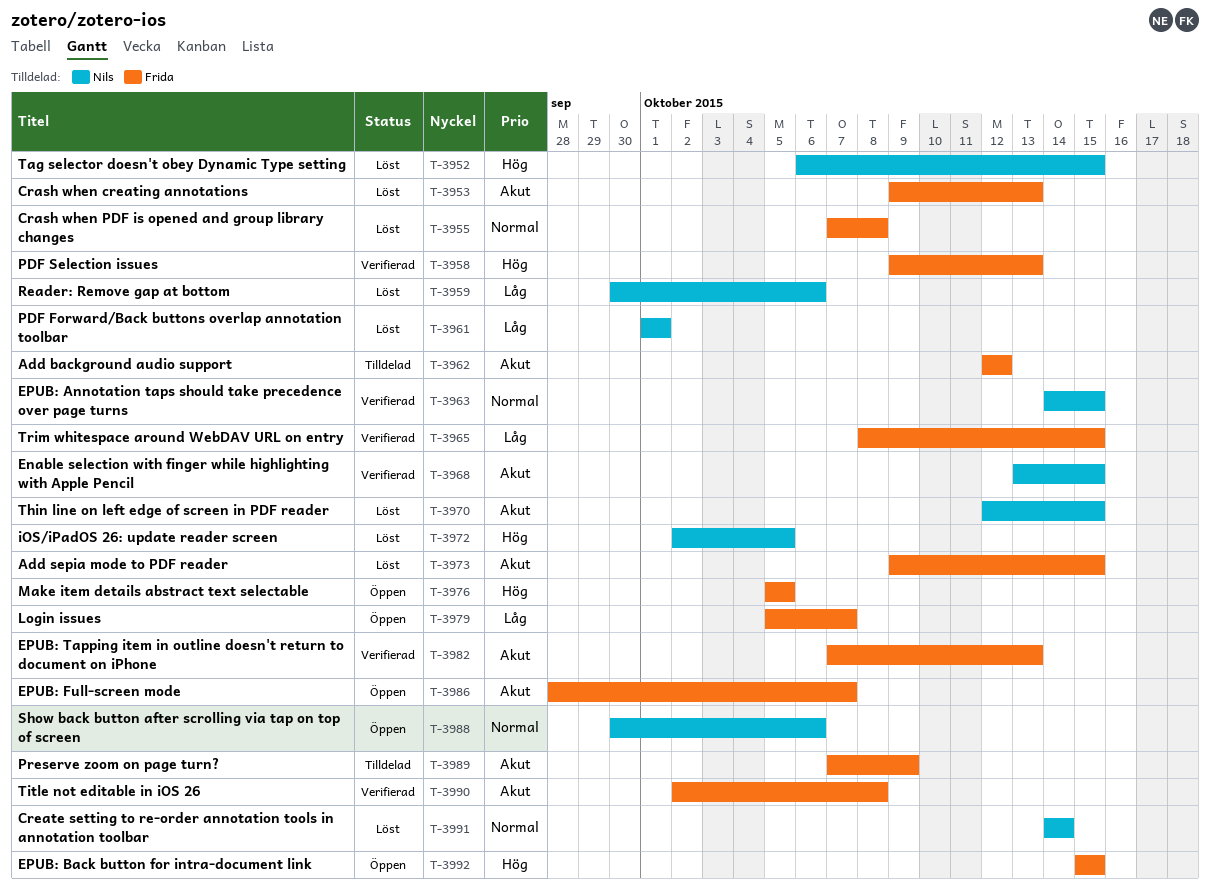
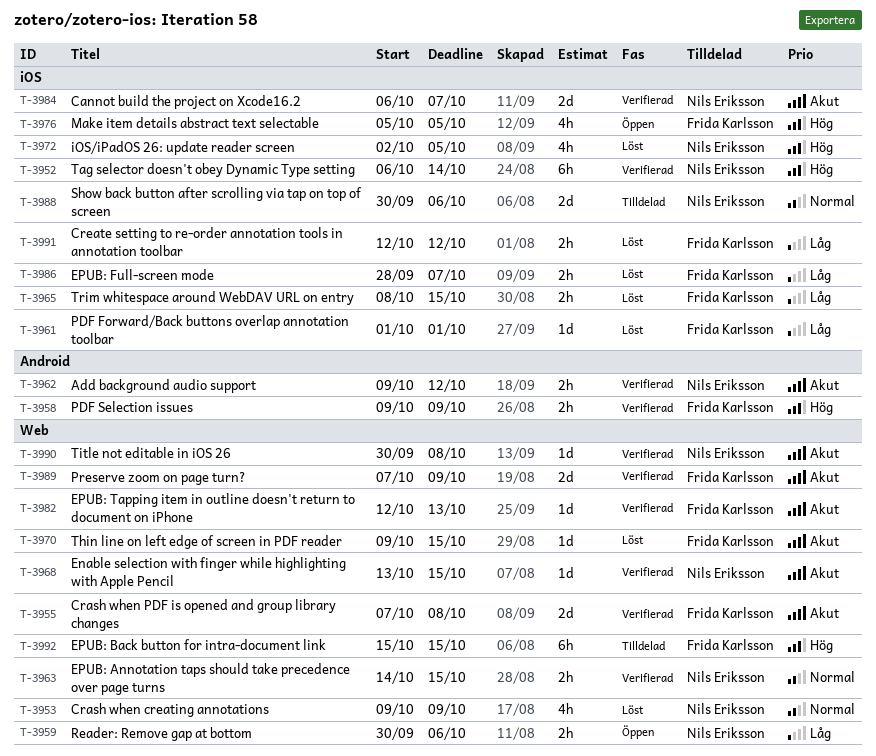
T-3952, status: Löst -> Verifierad
T-3952, due: Oct 15 -> Oct 14
T-3953, owner: Frida Karlsson -> Nils Eriksson
T-3953, priority: Akut -> Normal
T-3953, due: Oct 13 -> Oct 9
T-3955, status: Löst -> Verifierad
T-3955, priority: Normal -> Akut
T-3958, due: Oct 13 -> Oct 9
T-3959, status: Löst -> Öppen
T-3961, owner: Nils Eriksson -> Frida Karlsson
T-3962, status: Tilldelad -> Verifierad
T-3962, owner: Frida Karlsson -> Nils Eriksson
T-3962, start: Oct 12 -> Oct 9
T-3965, status: Verifierad -> Löst
T-3970, owner: Nils Eriksson -> Frida Karlsson
T-3970, start: Oct 12 -> Oct 9
T-3973: present -> none
T-3979: present -> none
T-3982, start: Oct 7 -> Oct 12
T-3984: none -> present
T-3986, status: Öppen -> Löst
T-3986, priority: Akut -> Låg
T-3988, status: Öppen -> Tilldelad
T-3989, status: Tilldelad -> Verifierad
T-3990, owner: Frida Karlsson -> Nils Eriksson
T-3990, start: Oct 2 -> Sep 30
T-3991, owner: Nils Eriksson -> Frida Karlsson
T-3991, priority: Normal -> Låg
T-3991, start: Oct 14 -> Oct 12
T-3991, due: Oct 14 -> Oct 12
T-3992, status: Öppen -> Tilldelad

